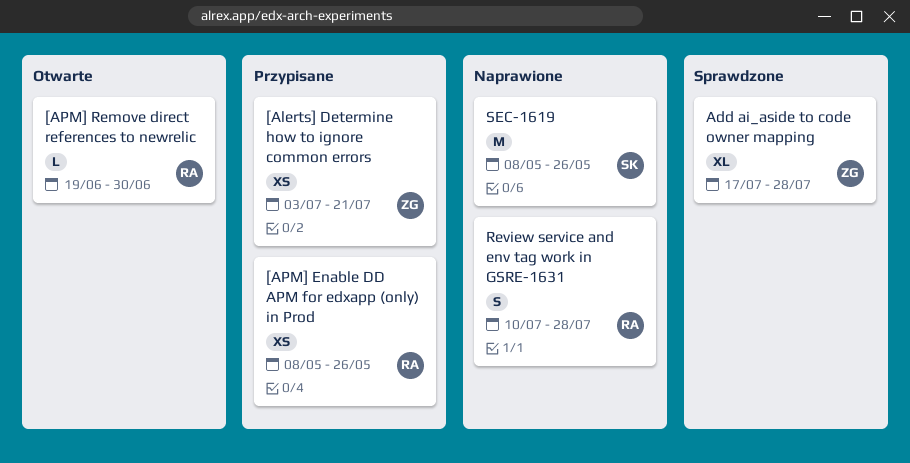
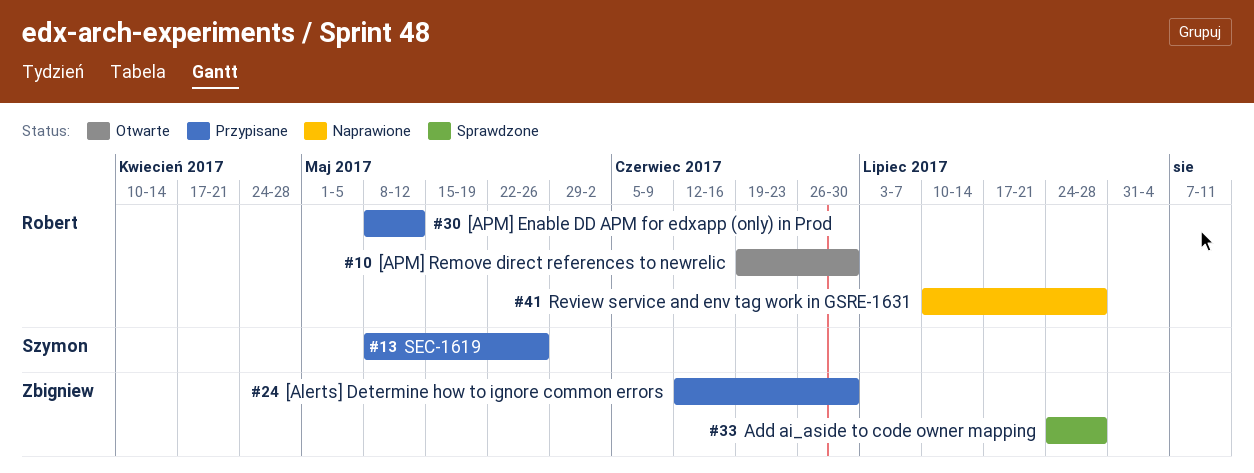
[Alerts] Determine how to ignore common errors, start: Jul 3 -> Jun 12
[Alerts] Determine how to ignore common errors, due: Jul 21 -> Jun 30
[APM] Enable DD APM for edxapp (only) in Prod, due: May 26 -> May 12
Add ai_aside to code owner mapping, start: Jul 17 -> Jul 24
SEC-1619, status: Naprawione -> Przypisane

